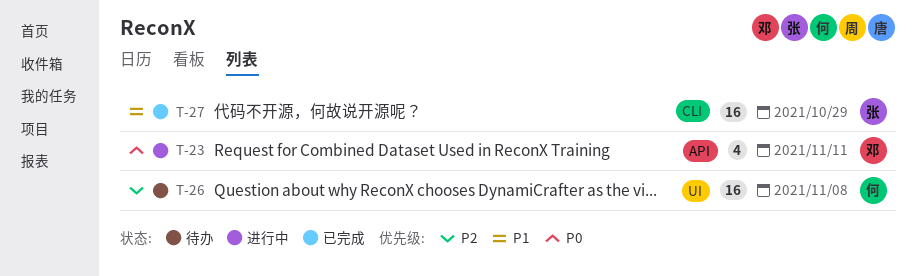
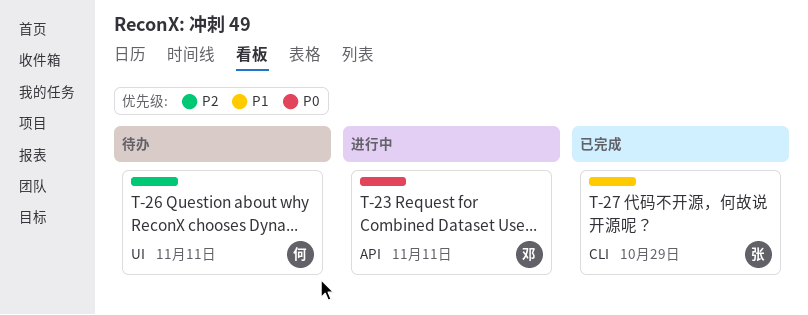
T-26, due: Nov 8 -> Nov 11

